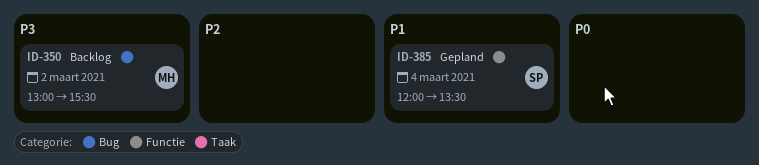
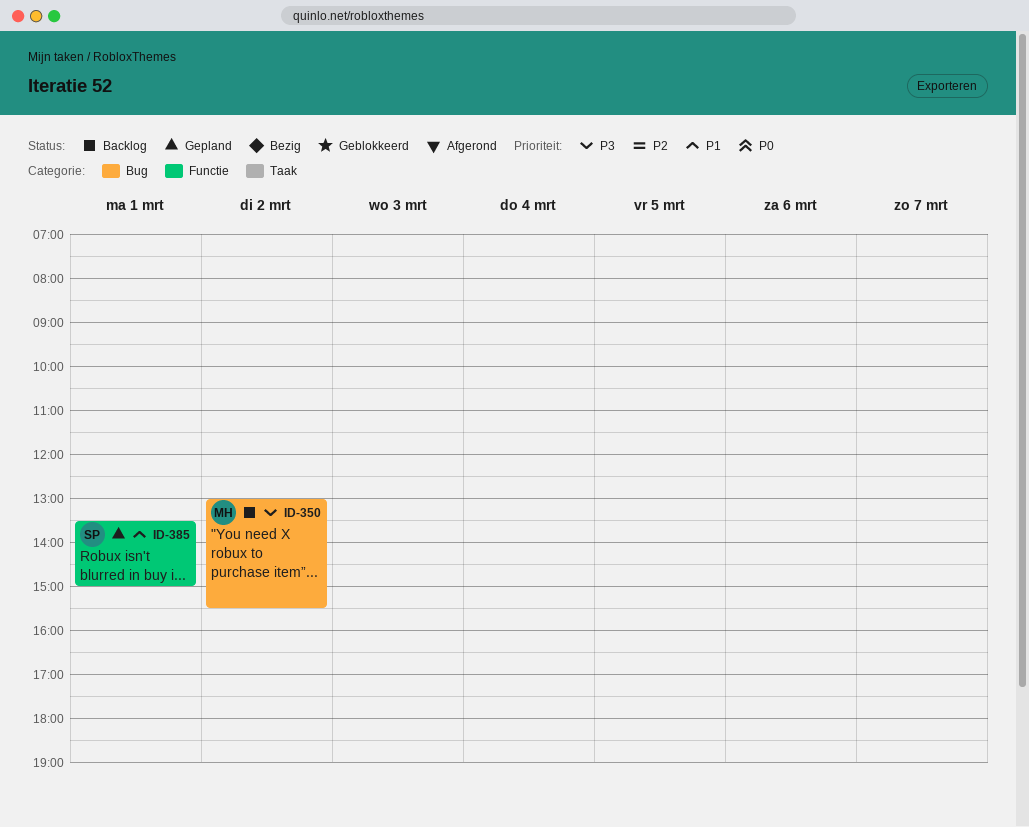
ID-385, day: Mar 4 -> Mar 1
ID-385, begins: 12:00 -> 13:30
ID-385, ends: 13:30 -> 15:00

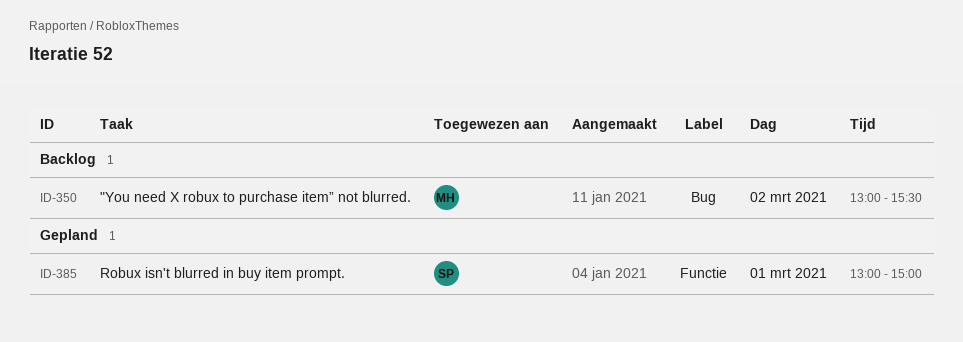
ID-385, begins: 13:30 -> 13:00

